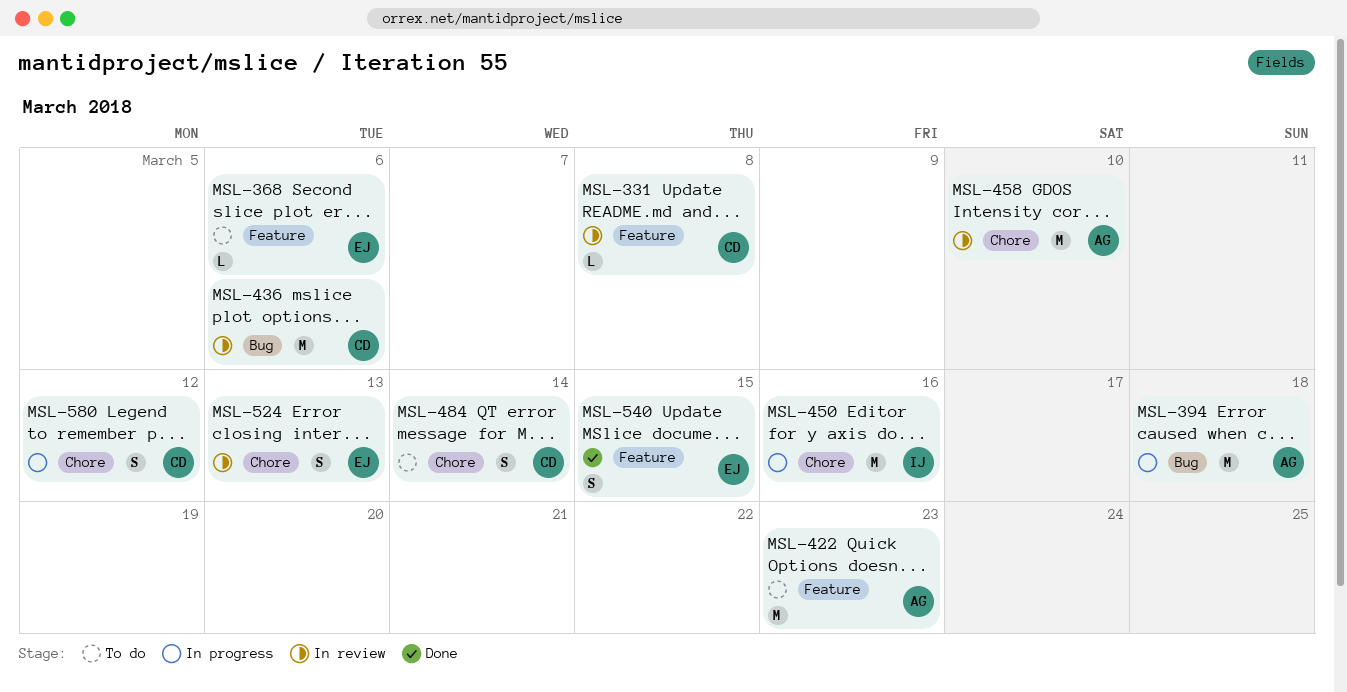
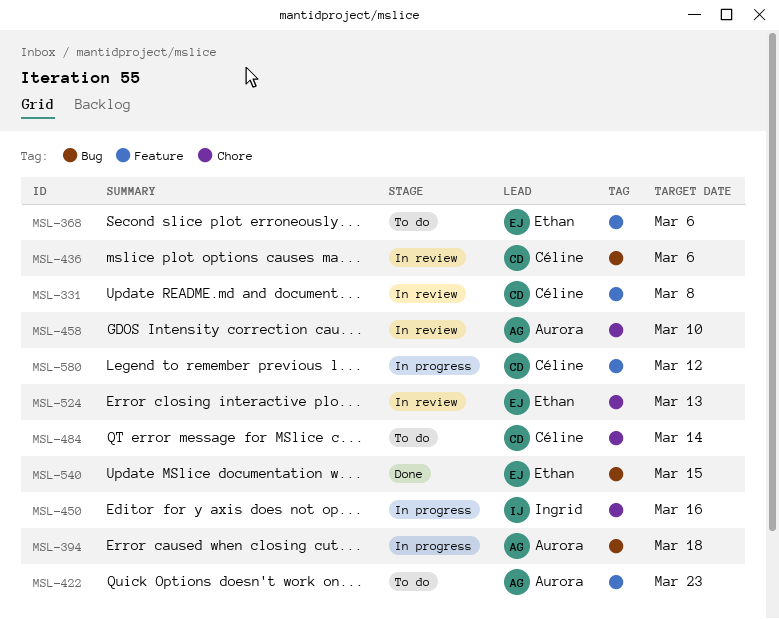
MSL-540, label: Feature -> Bug
MSL-580, label: Chore -> Feature

